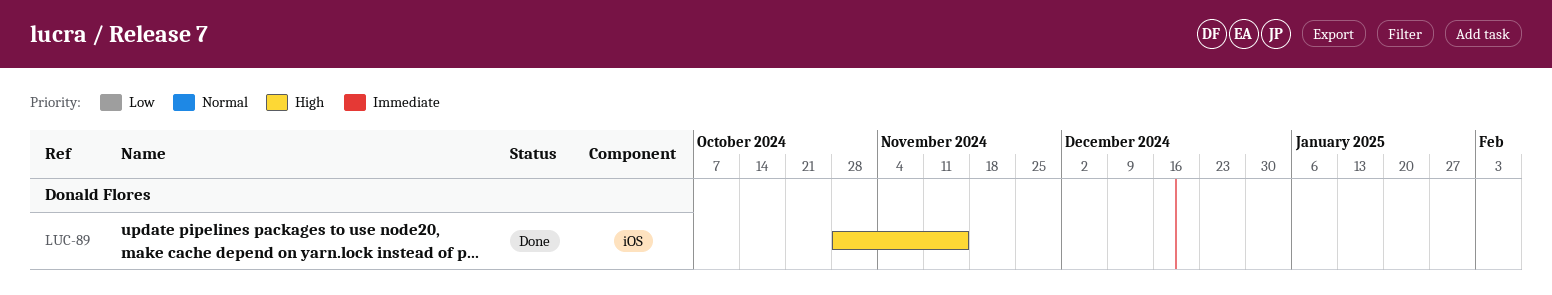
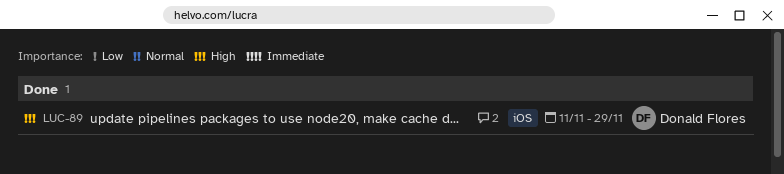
LUC-89, start: Oct 28 -> Nov 11
LUC-89, due: Nov 15 -> Nov 29

